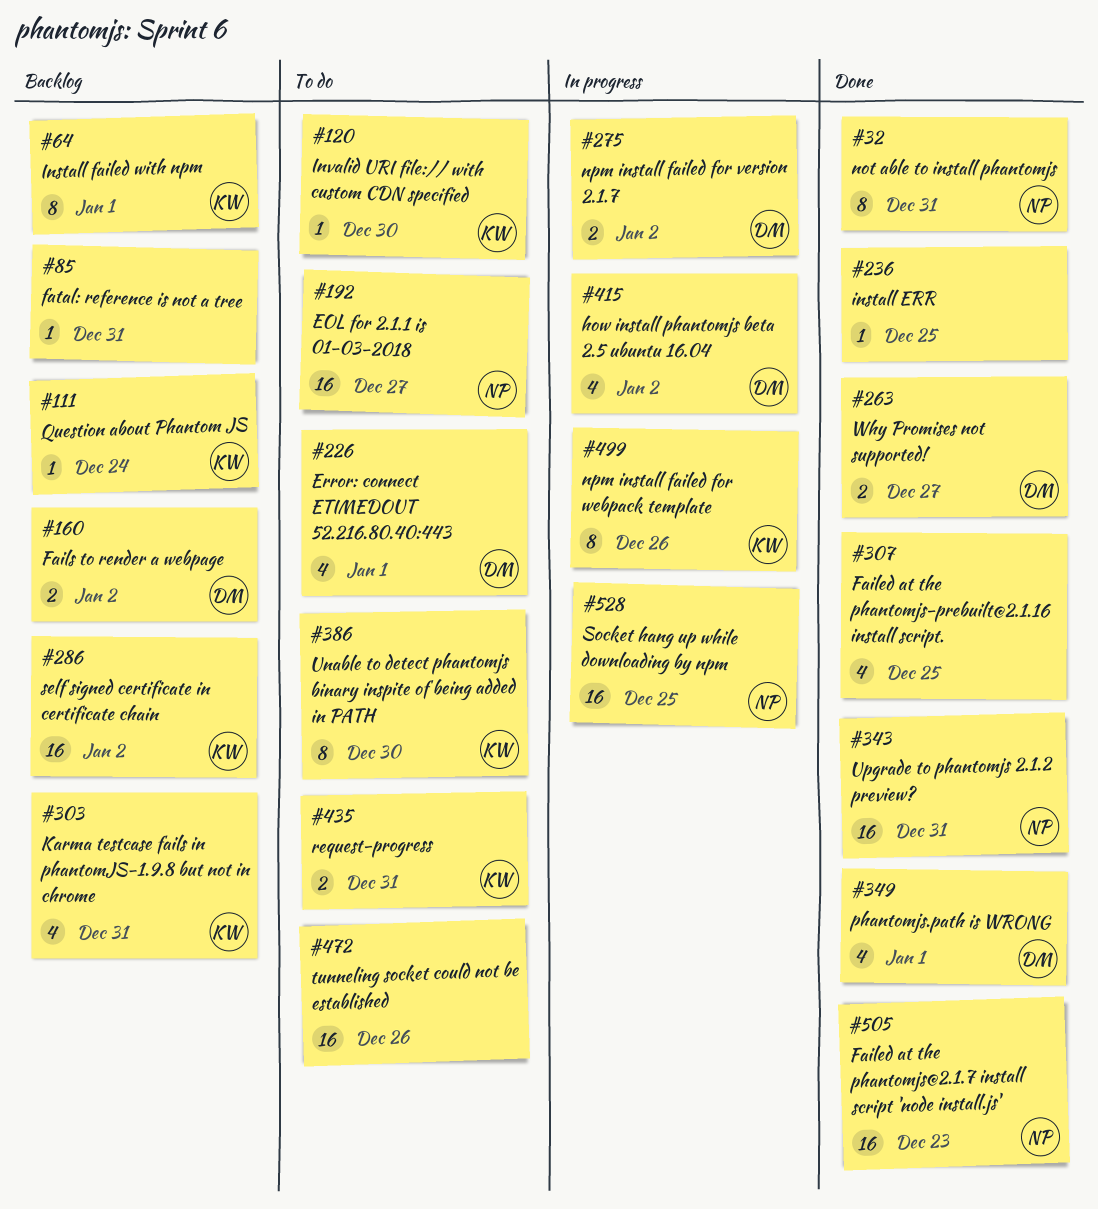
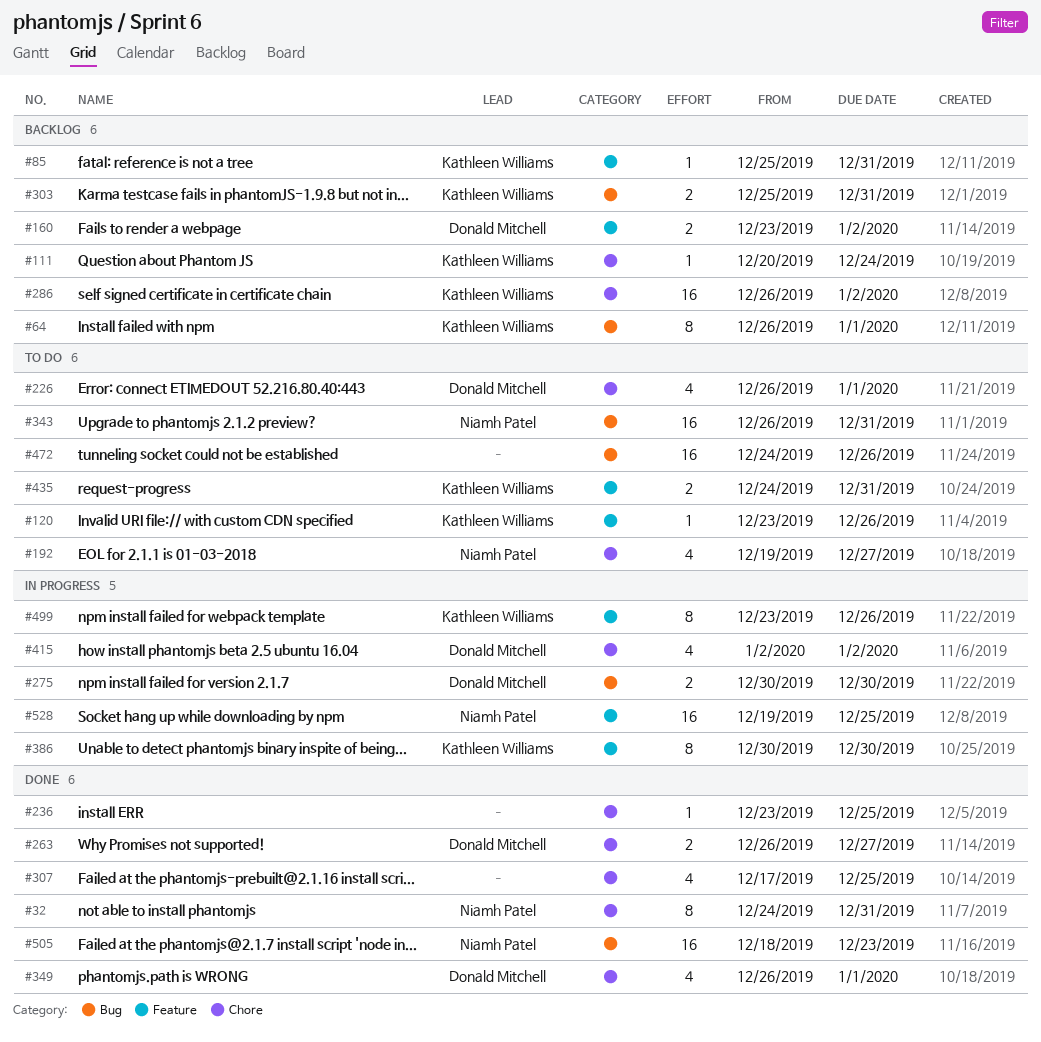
#85, owner: none -> Kathleen Williams
#120, due: Dec 30 -> Dec 26
#192, estimate: 16 -> 4
#275, due: Jan 2 -> Dec 30
#303, estimate: 4 -> 2
#343, status: Done -> To do
#386, status: To do -> In progress

